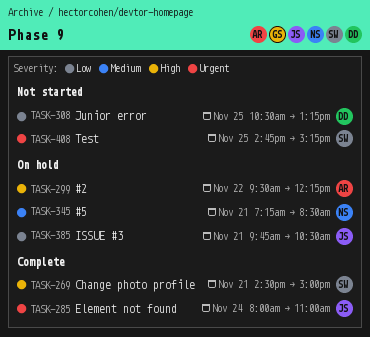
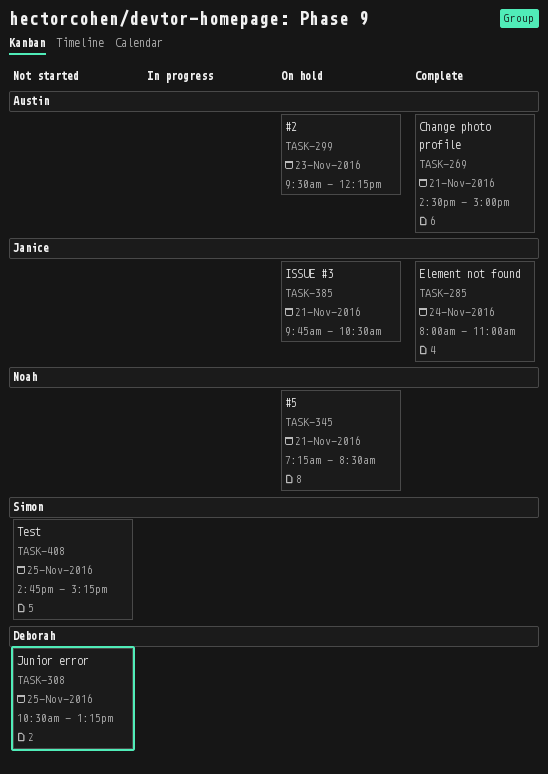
TASK-269, owner: Simon -> Austin
TASK-299, day: Nov 22 -> Nov 23

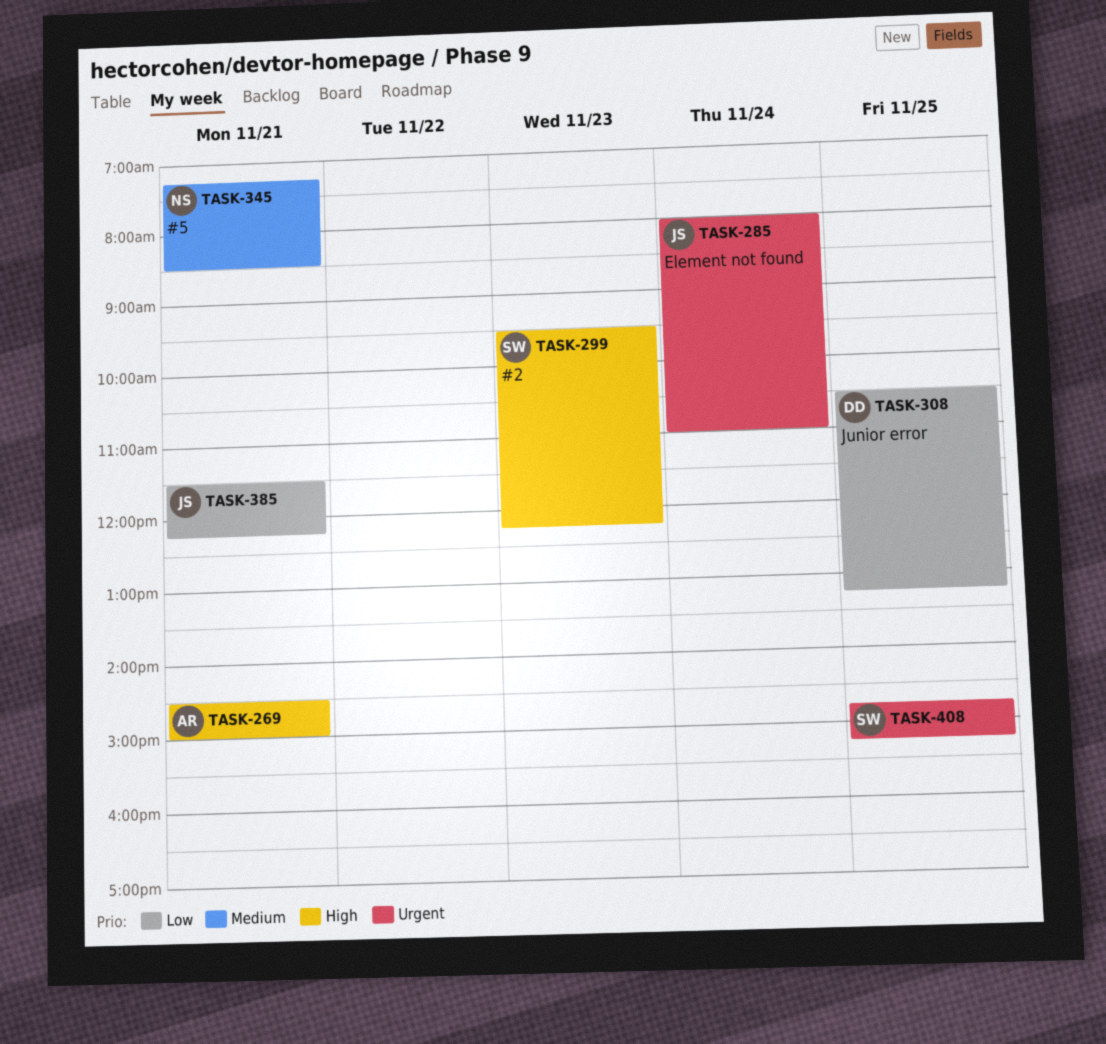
TASK-299, owner: Austin -> Simon
TASK-385, begins: 09:45 -> 11:30
TASK-385, ends: 10:30 -> 12:15

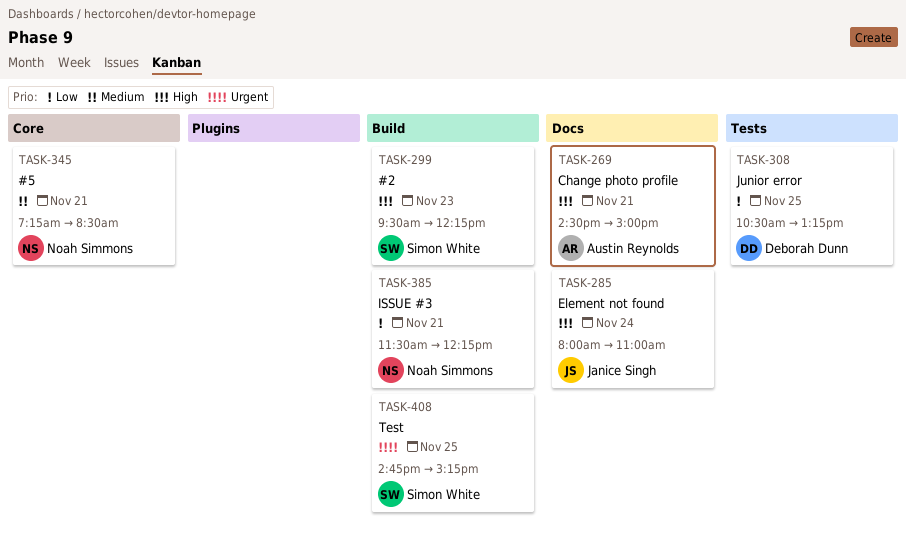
TASK-285, priority: Urgent -> High
TASK-385, owner: Janice Singh -> Noah Simmons

